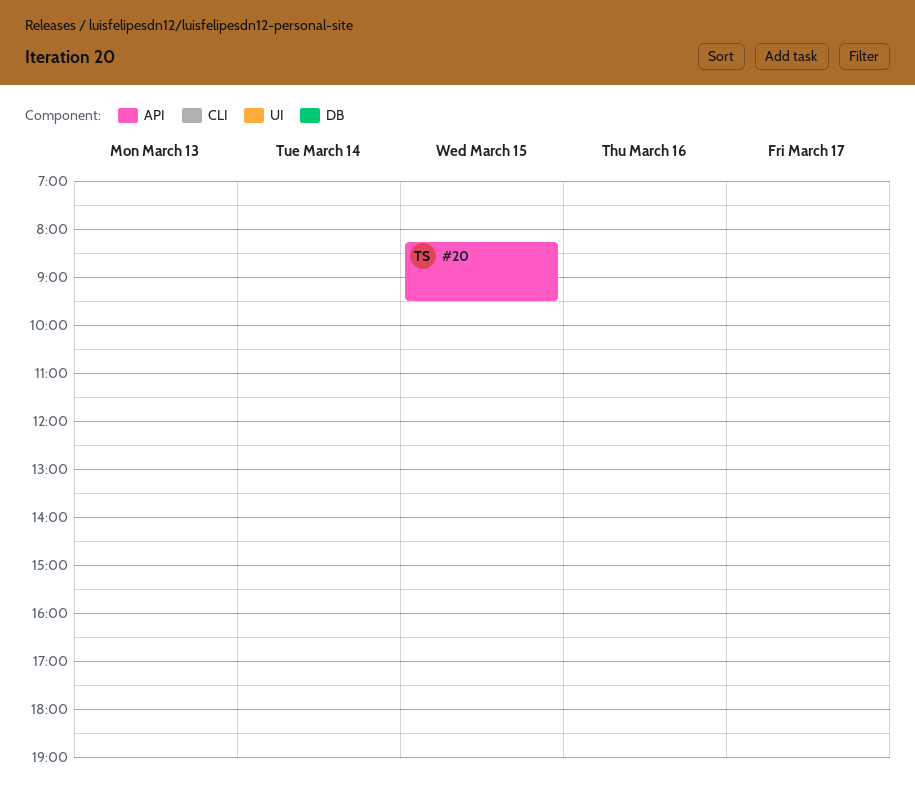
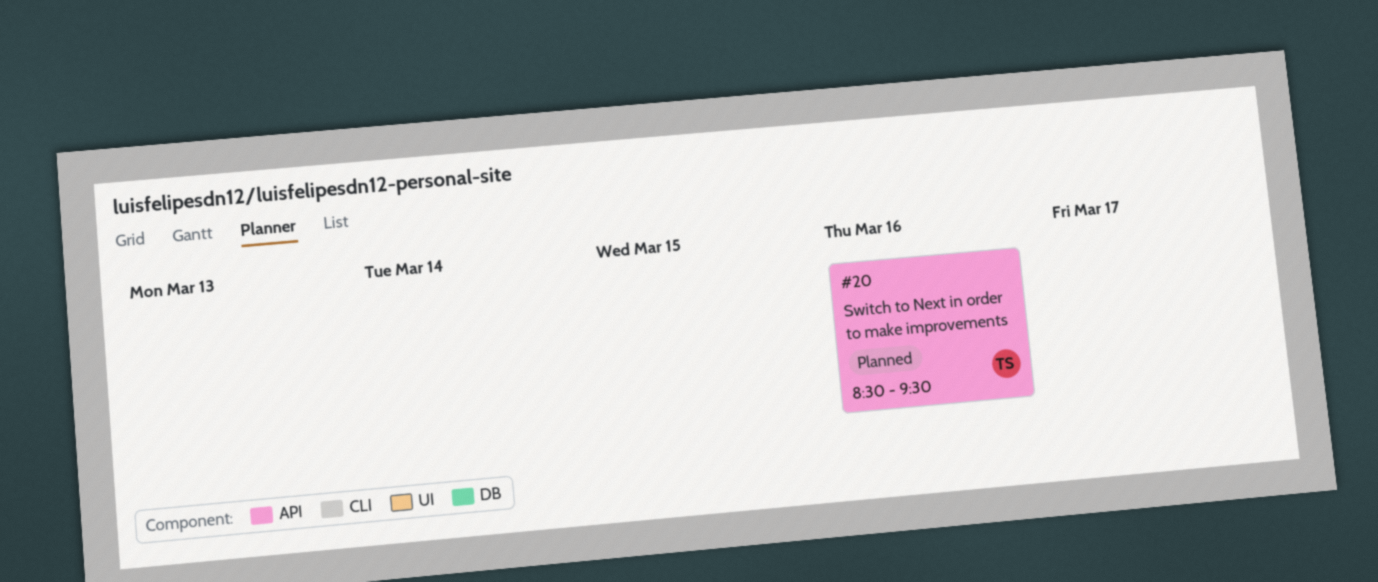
#20, day: Mar 15 -> Mar 16
#20, begins: 08:15 -> 08:30

